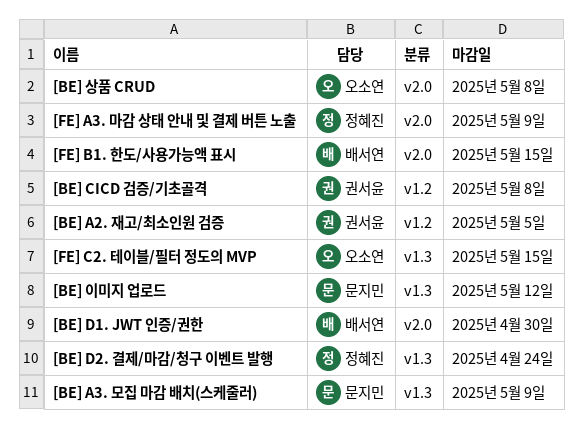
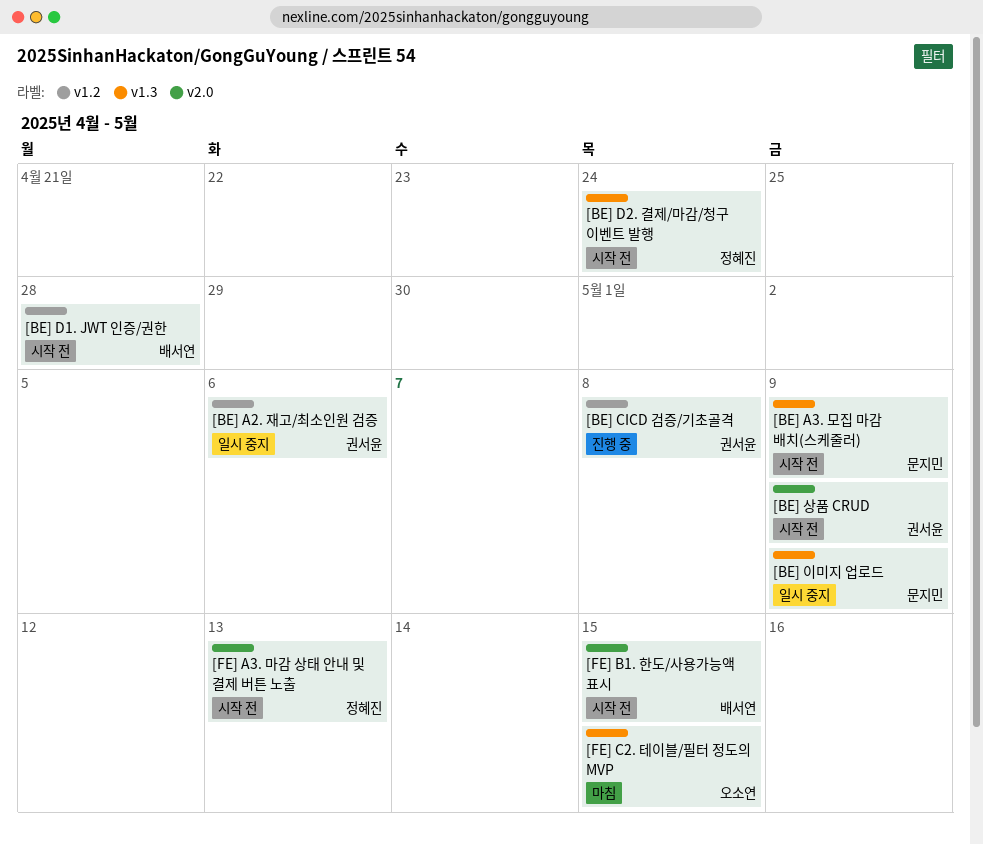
[BE] A2. 재고/최소인원 검증, due: May 5 -> May 6
[BE] D1. JWT 인증/권한, label: v2.0 -> v1.2
[BE] D1. JWT 인증/권한, due: Apr 30 -> Apr 28
[BE] 상품 CRUD, owner: 오소연 -> 권서윤
[BE] 상품 CRUD, due: May 8 -> May 9
[BE] 이미지 업로드, due: May 12 -> May 9
[FE] A3. 마감 상태 안내 및 결제 버튼 노출, due: May 9 -> May 13

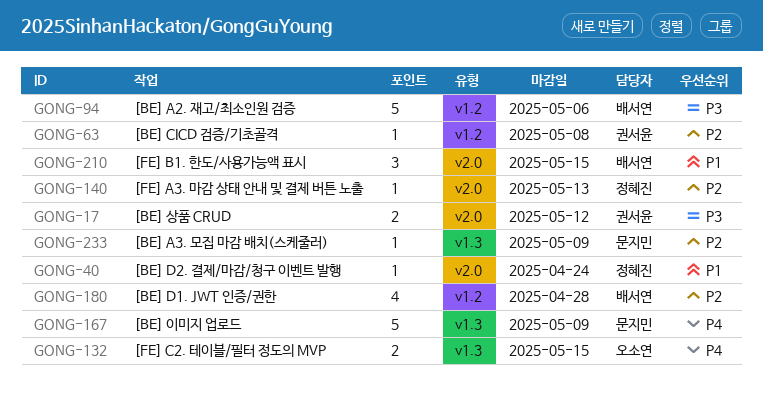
[BE] A2. 재고/최소인원 검증, owner: 권서윤 -> 배서연
[BE] D2. 결제/마감/청구 이벤트 발행, label: v1.3 -> v2.0
[BE] 상품 CRUD, due: May 9 -> May 12

